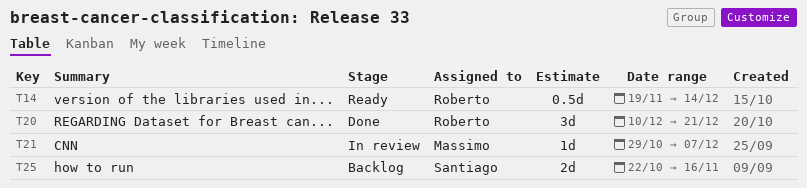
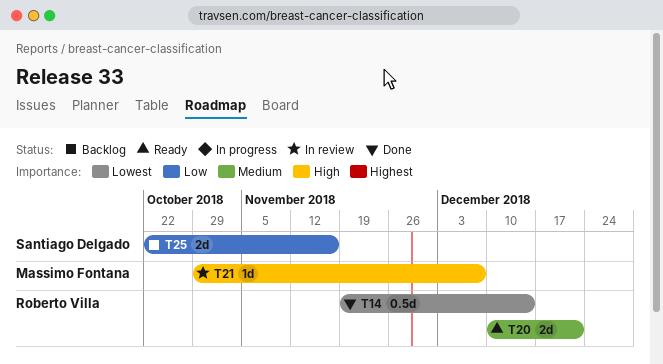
T14, status: Ready -> Done
T20, status: Done -> Ready
T20, estimate: 3d -> 2d

